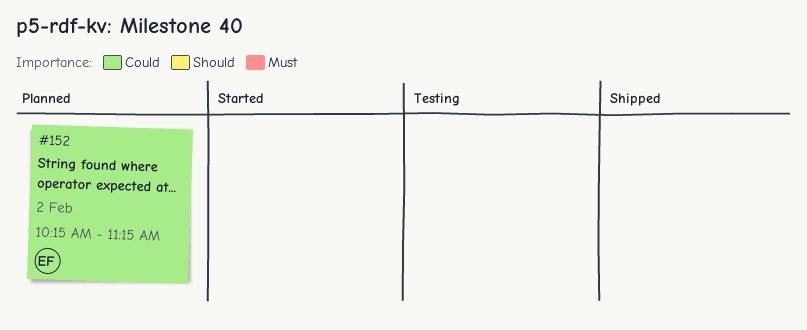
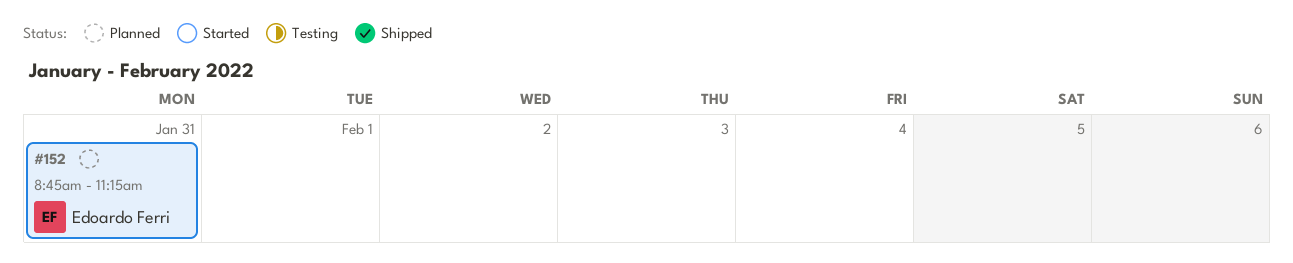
#152, day: Feb 2 -> Jan 31
#152, begins: 10:15 -> 08:45

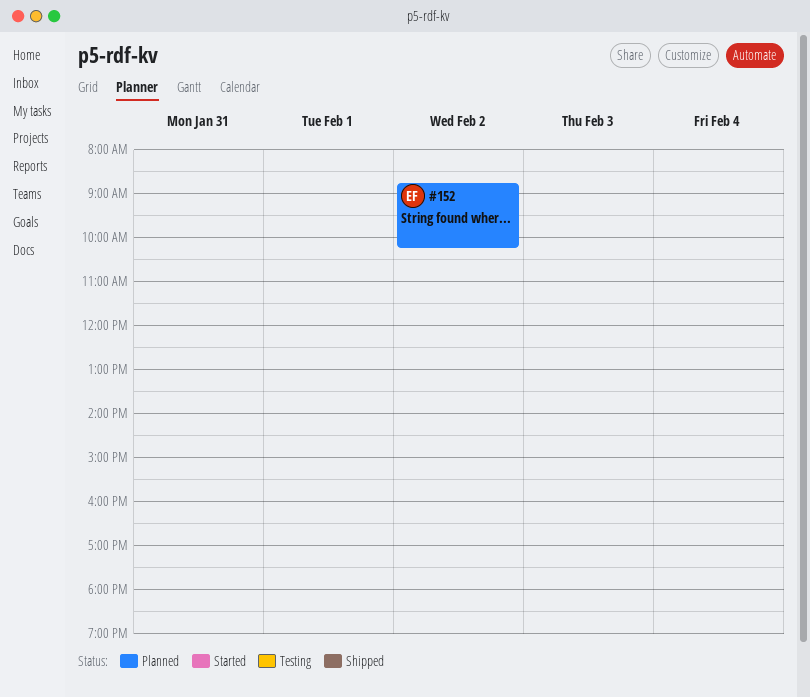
#152, day: Jan 31 -> Feb 2
#152, ends: 11:15 -> 10:15

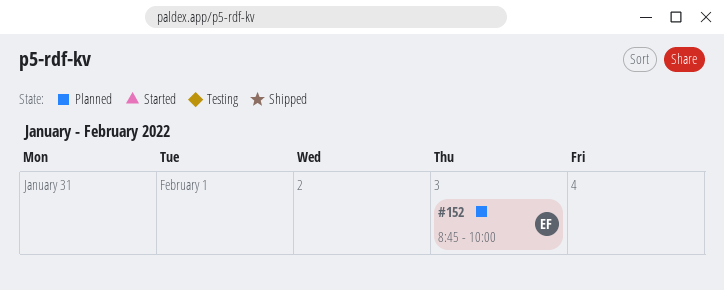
#152, day: Feb 2 -> Feb 3
#152, ends: 10:15 -> 10:00

